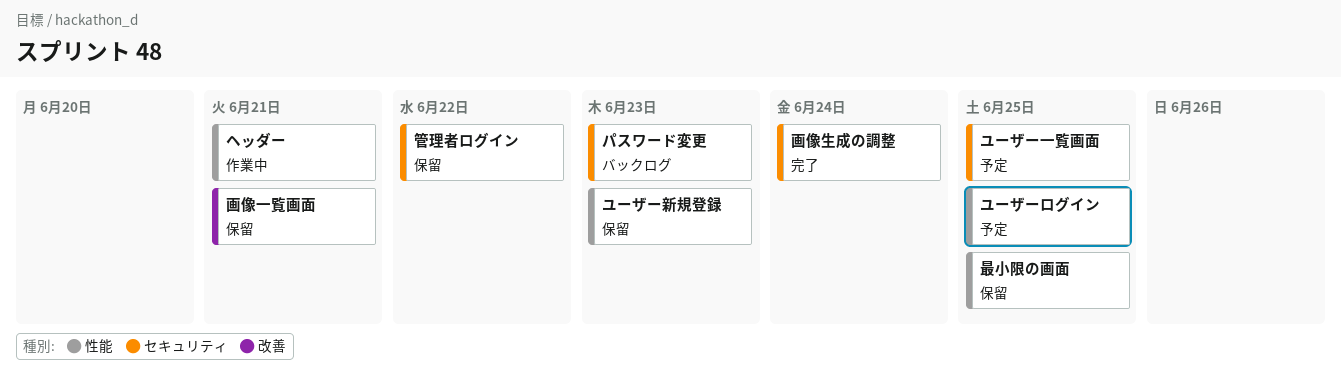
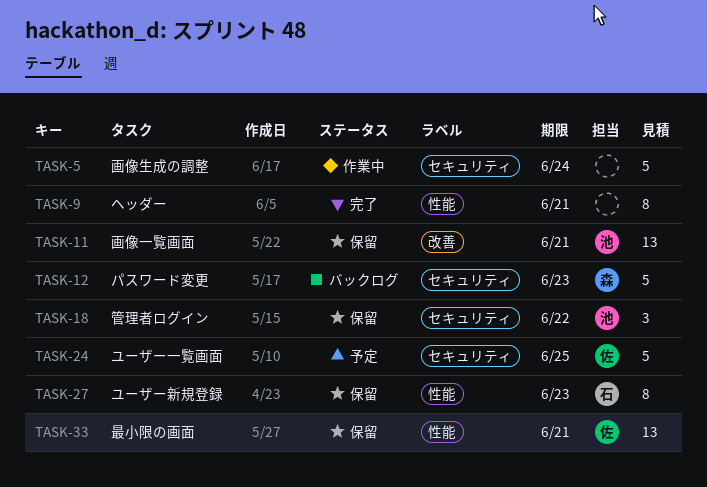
ヘッダー, status: 作業中 -> 完了
ユーザーログイン: present -> none
最小限の画面, due: Jun 25 -> Jun 21
画像生成の調整, status: 完了 -> 作業中

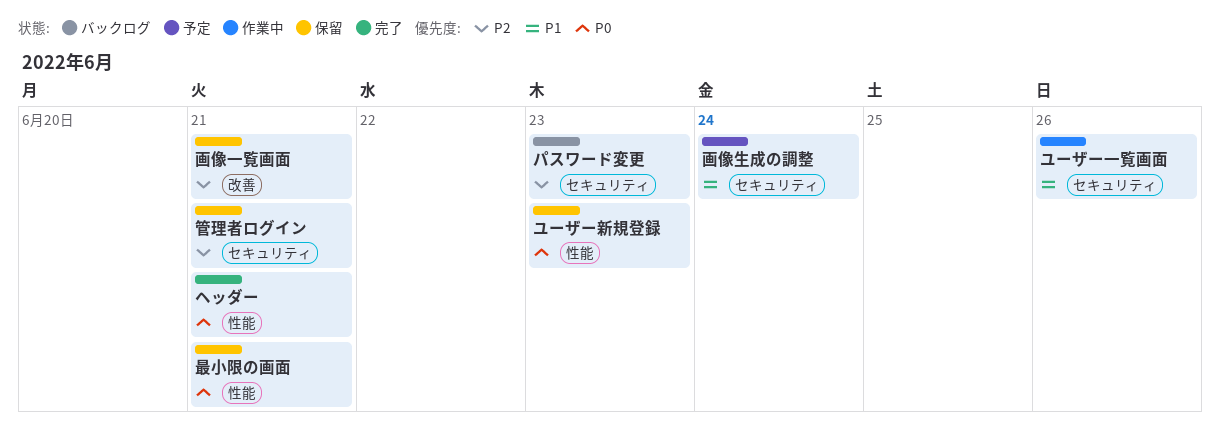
ユーザー一覧画面, status: 予定 -> 作業中
ユーザー一覧画面, due: Jun 25 -> Jun 26
画像生成の調整, status: 作業中 -> 予定
管理者ログイン, due: Jun 22 -> Jun 21

